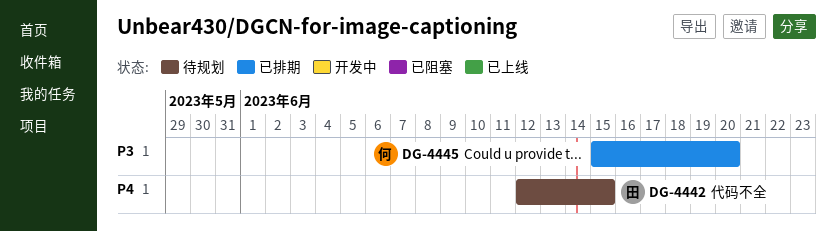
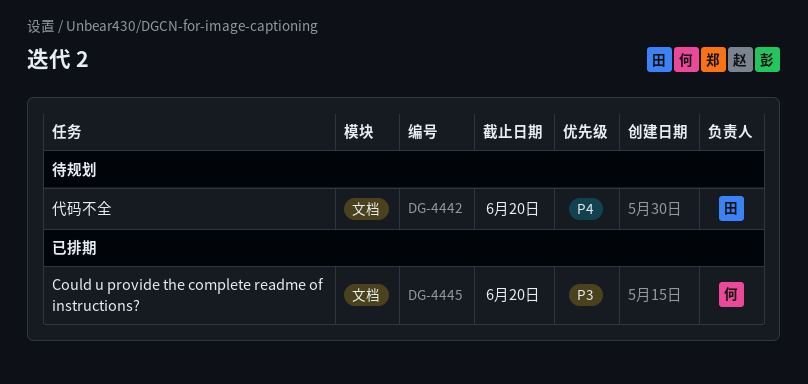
DG-4442, due: Jun 15 -> Jun 20

